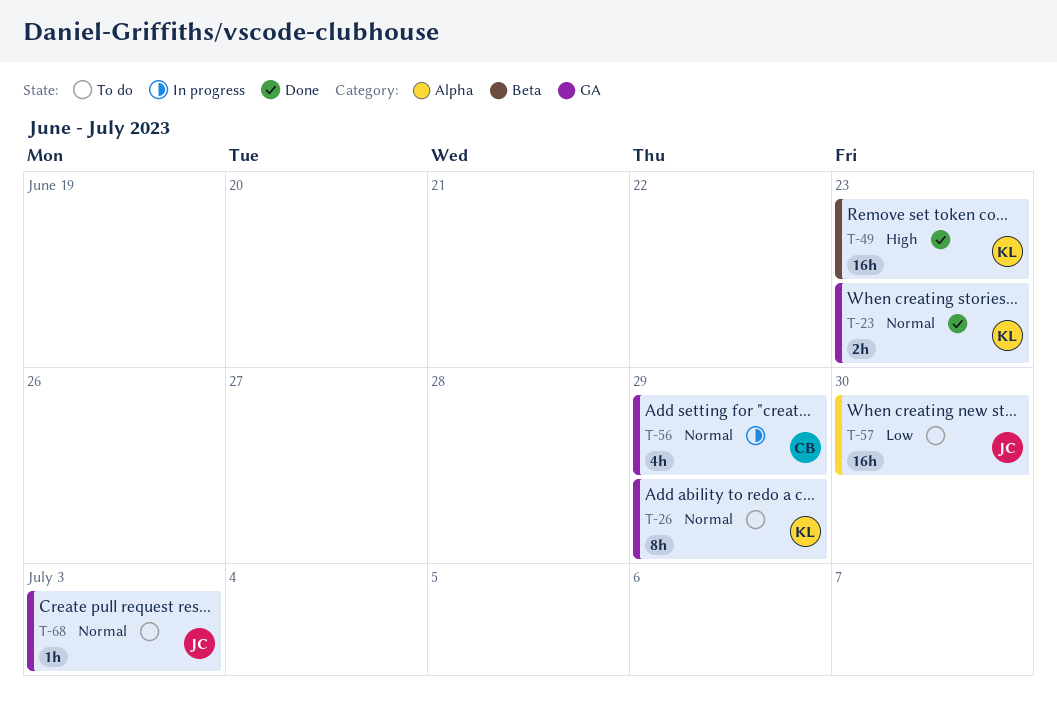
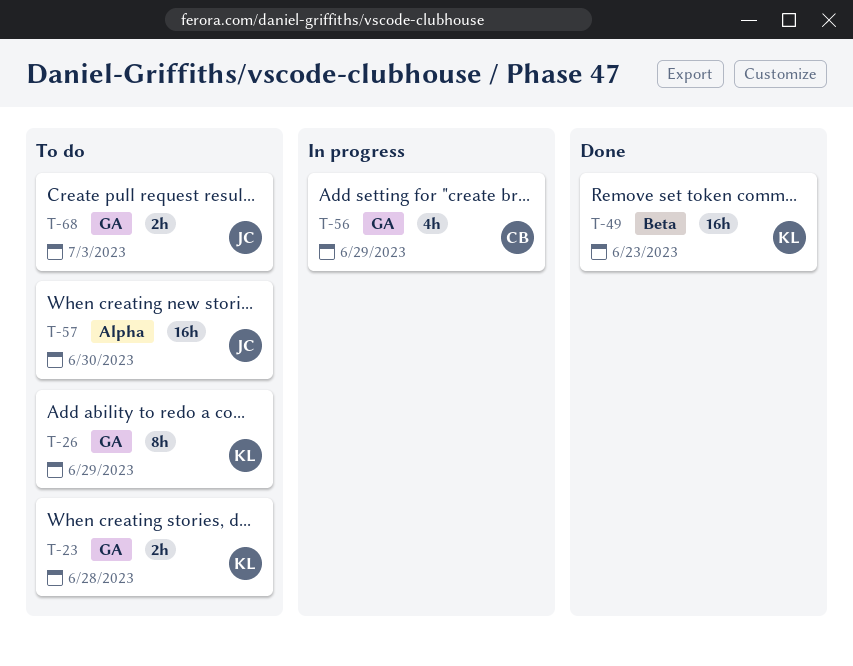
T-23, status: Done -> To do
T-23, due: Jun 23 -> Jun 28
T-68, estimate: 1h -> 2h

